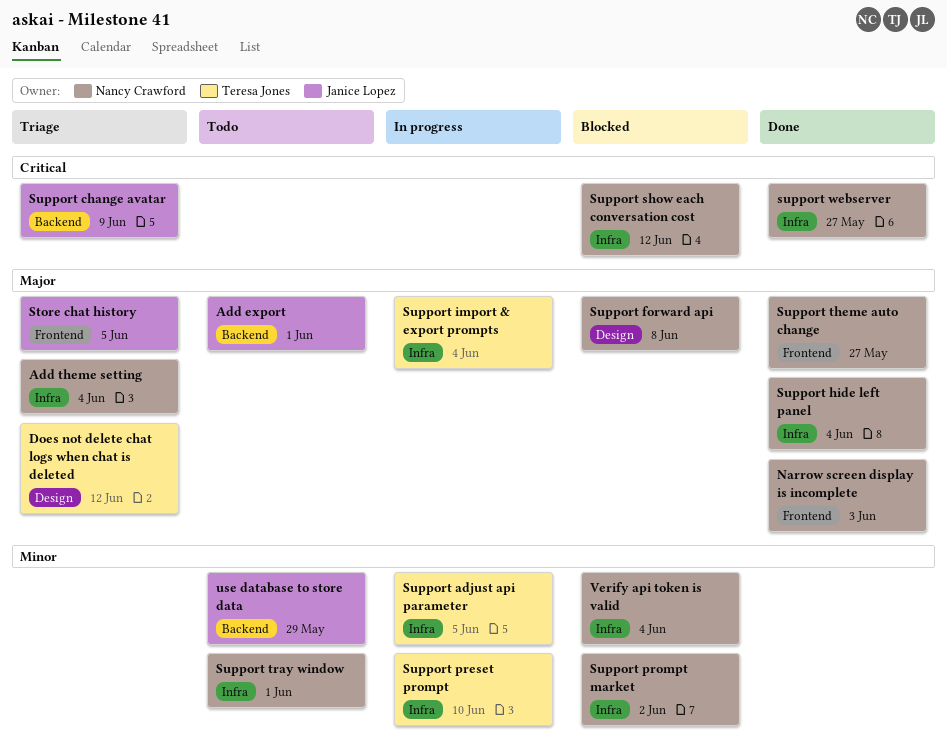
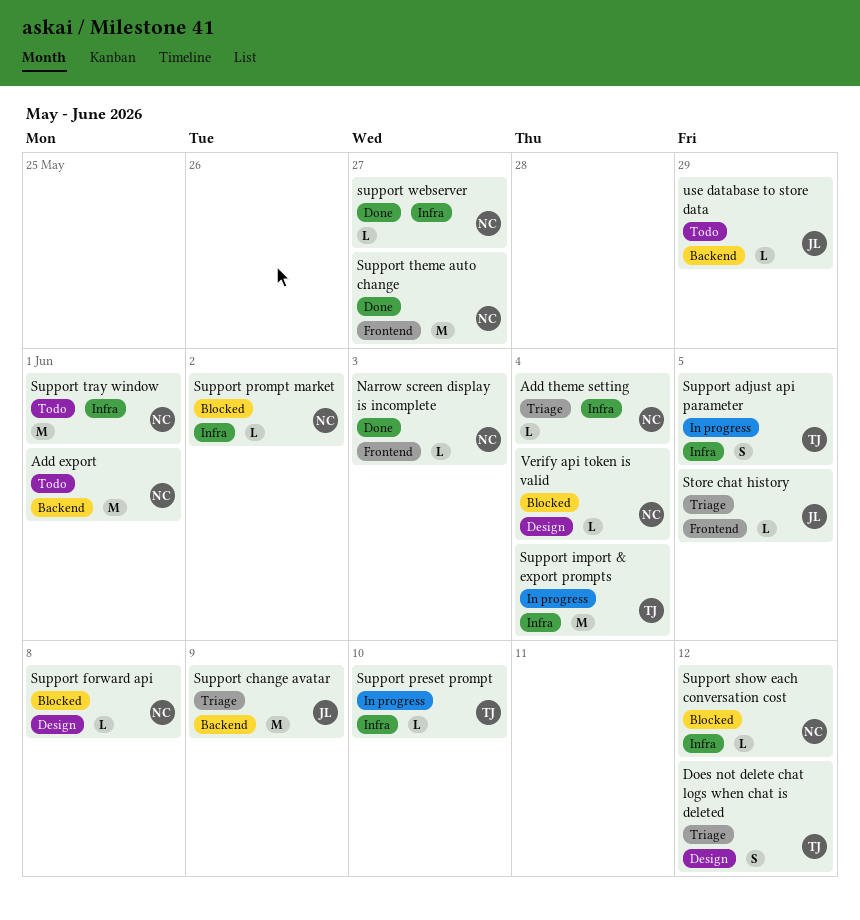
Add export, owner: Janice Lopez -> Nancy Crawford
Support hide left panel: present -> none
Verify api token is valid, label: Infra -> Design

